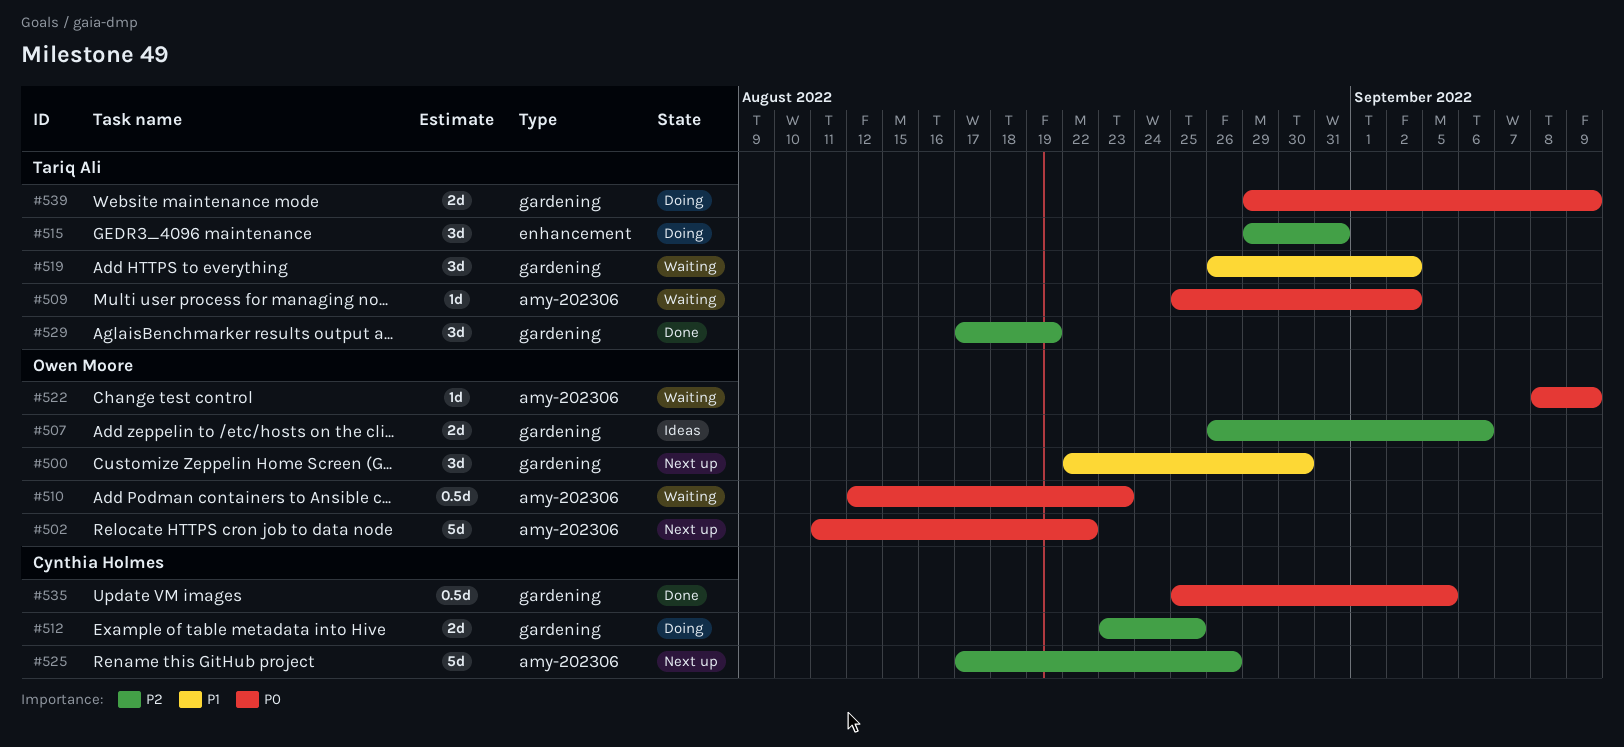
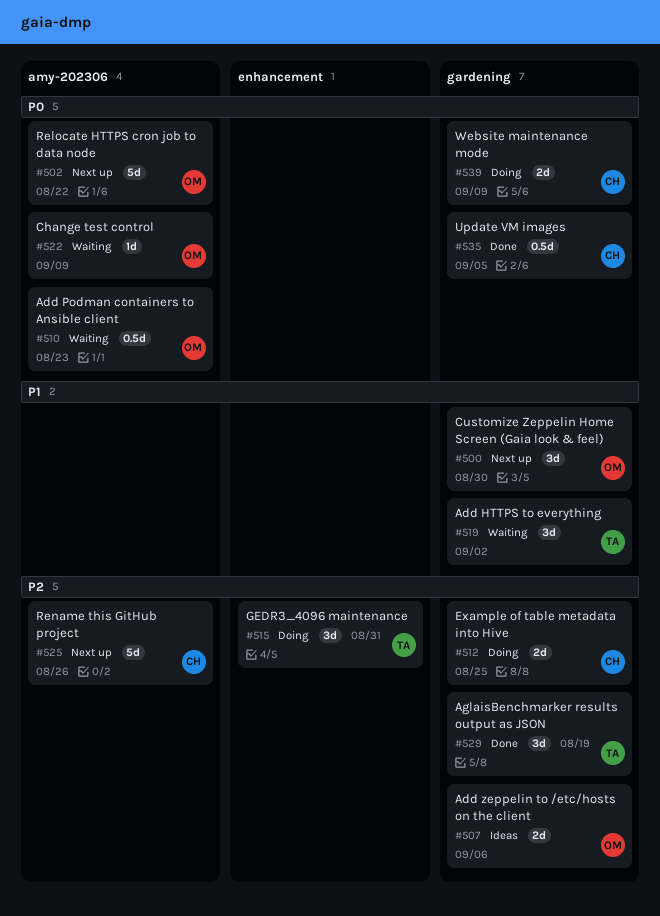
#509: present -> none
#539, owner: Tariq Ali -> Cynthia Holmes

